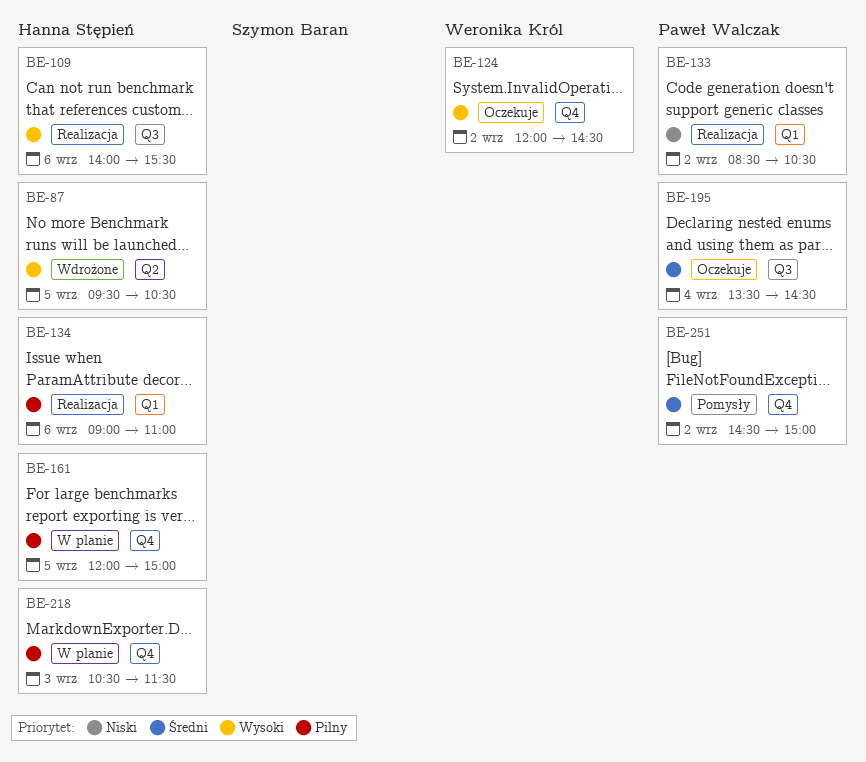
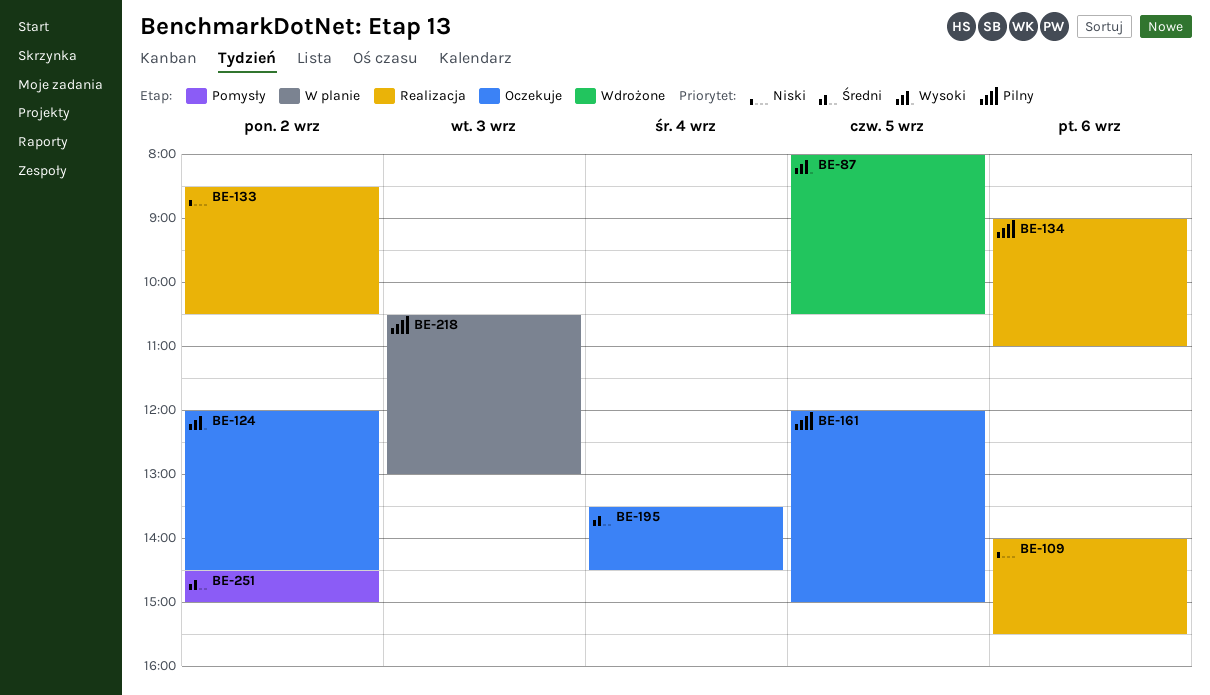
BE-87, begins: 09:30 -> 08:00
BE-109, priority: Wysoki -> Niski
BE-161, status: W planie -> Oczekuje
BE-218, ends: 11:30 -> 13:00

